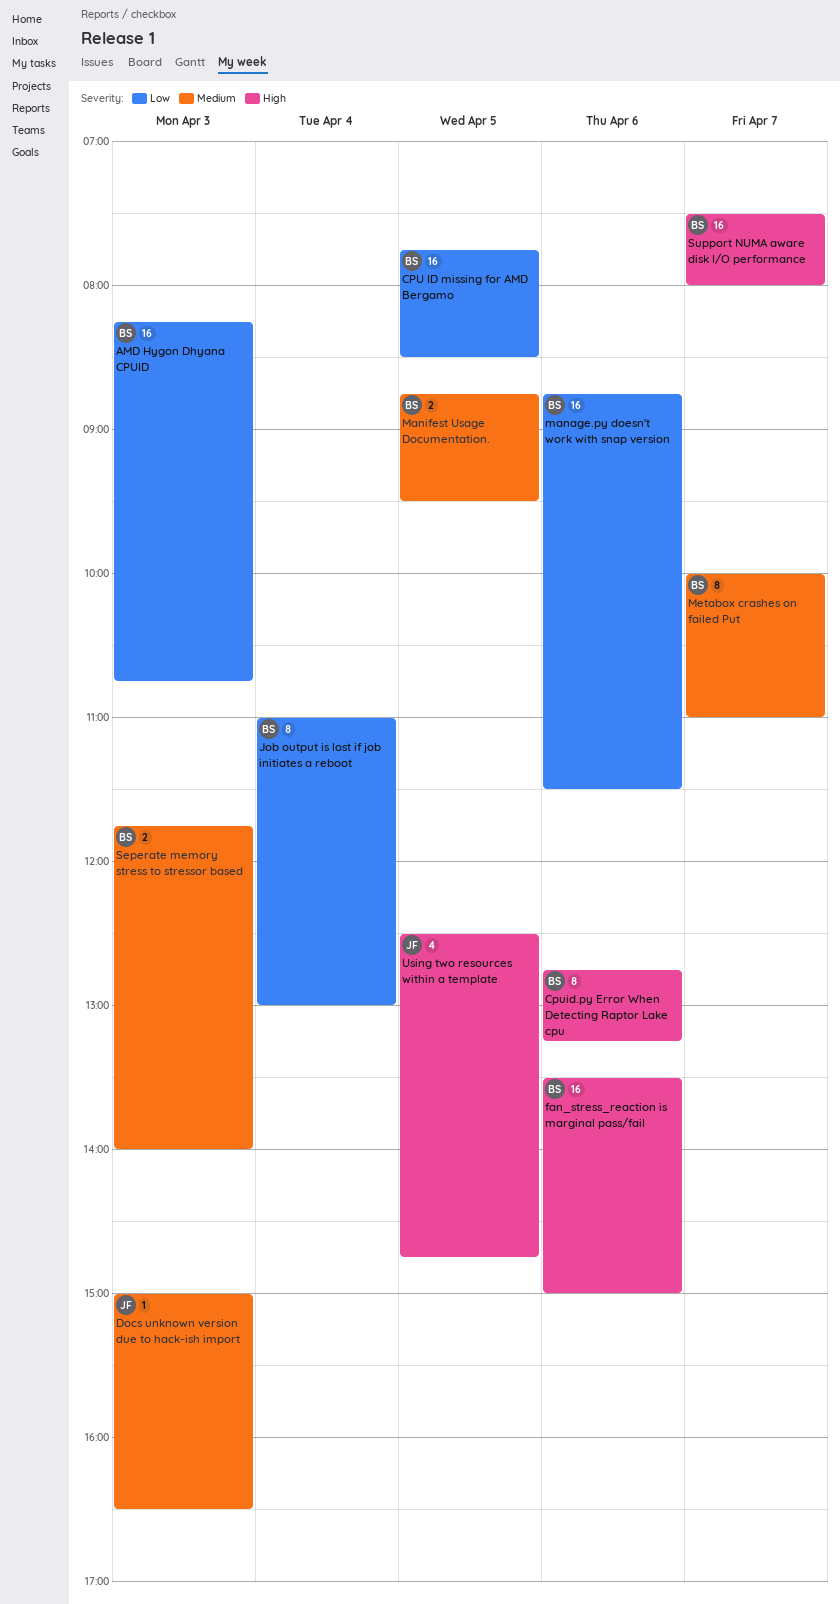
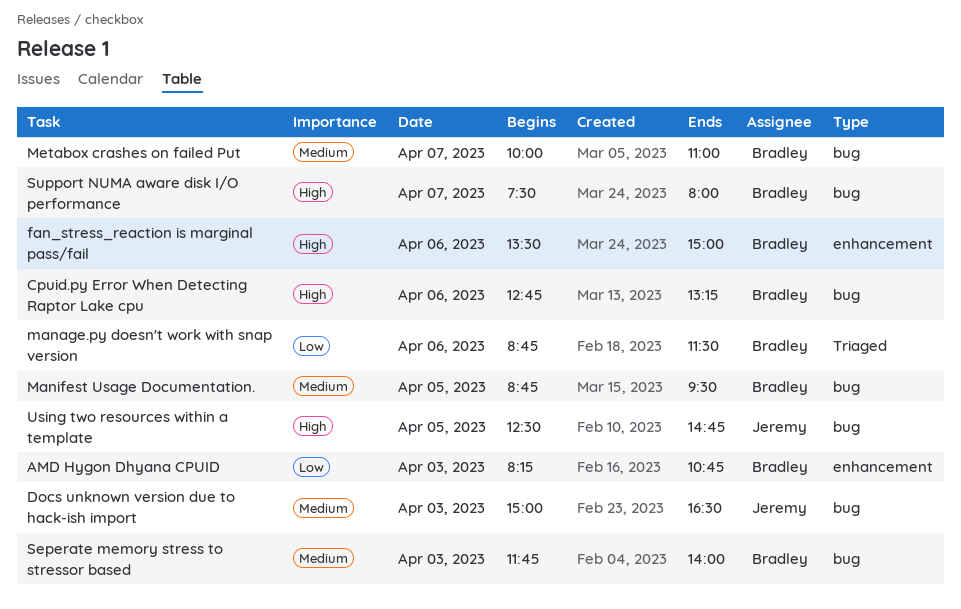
CPU ID missing for AMD Bergamo: present -> none
Job output is lost if job initiates a reboot: present -> none

